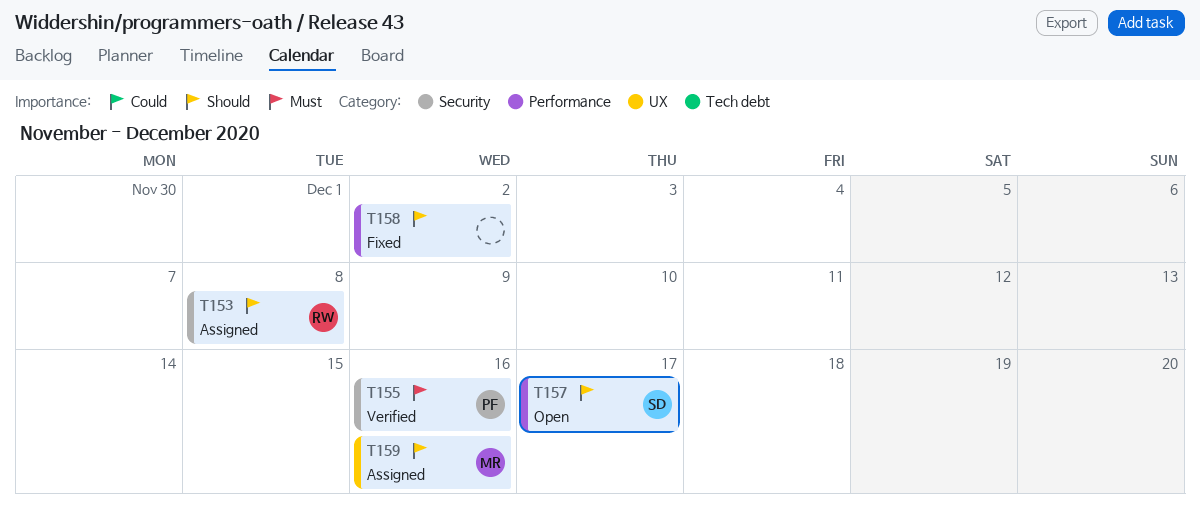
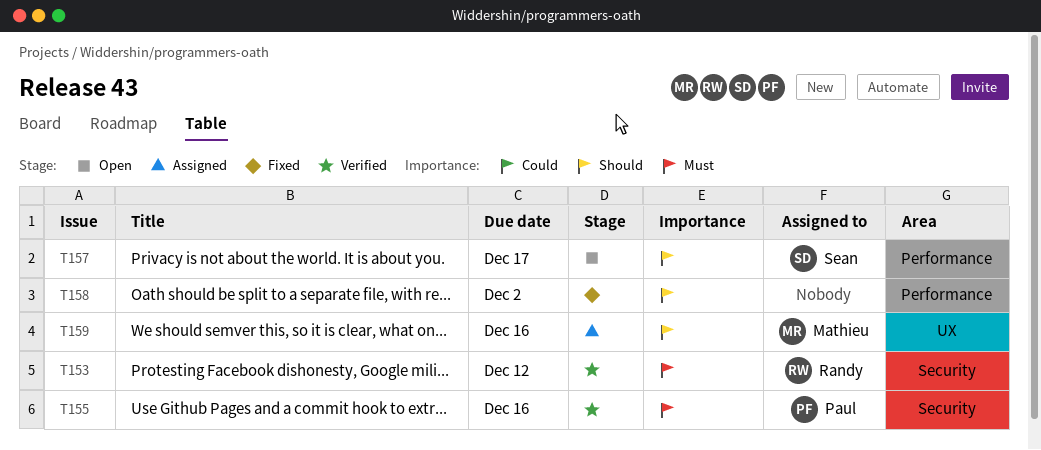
T153, status: Assigned -> Verified
T153, priority: Should -> Must
T153, due: Dec 8 -> Dec 12

